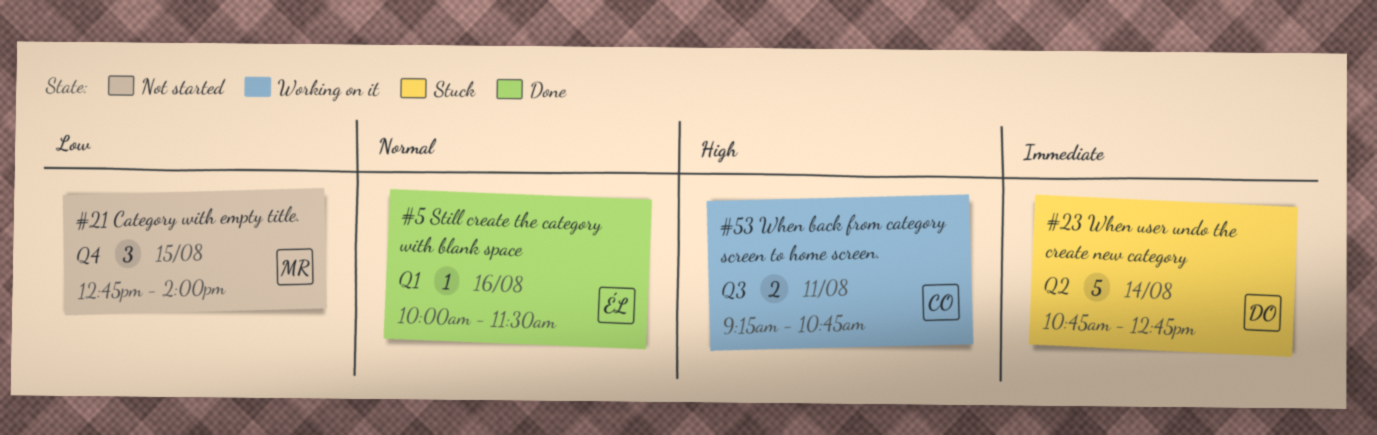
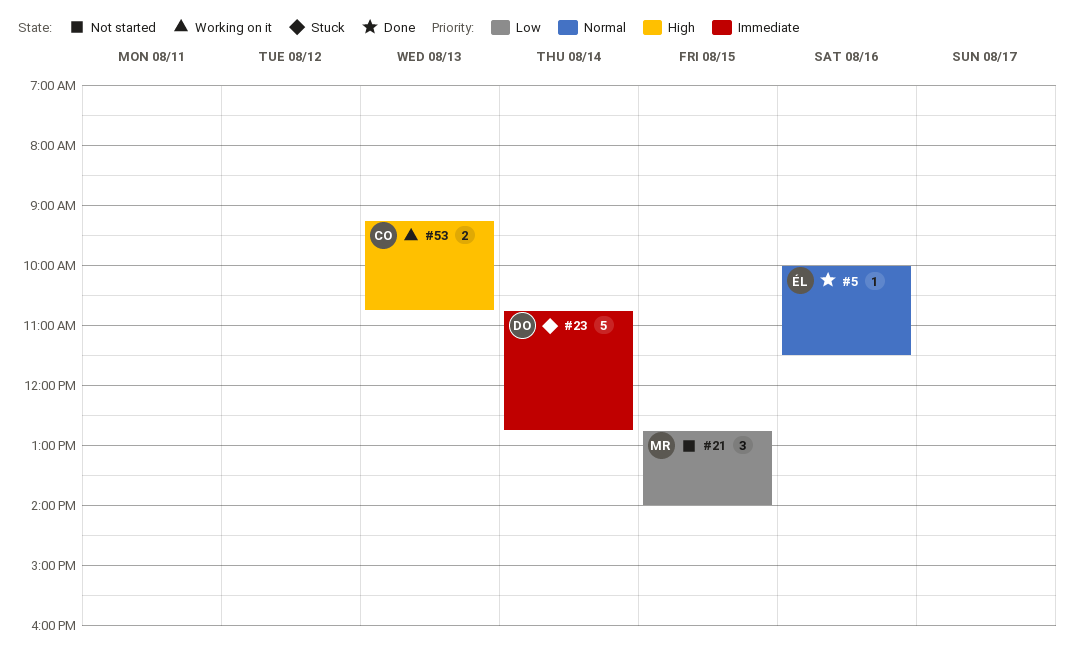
#53, day: Aug 11 -> Aug 13

